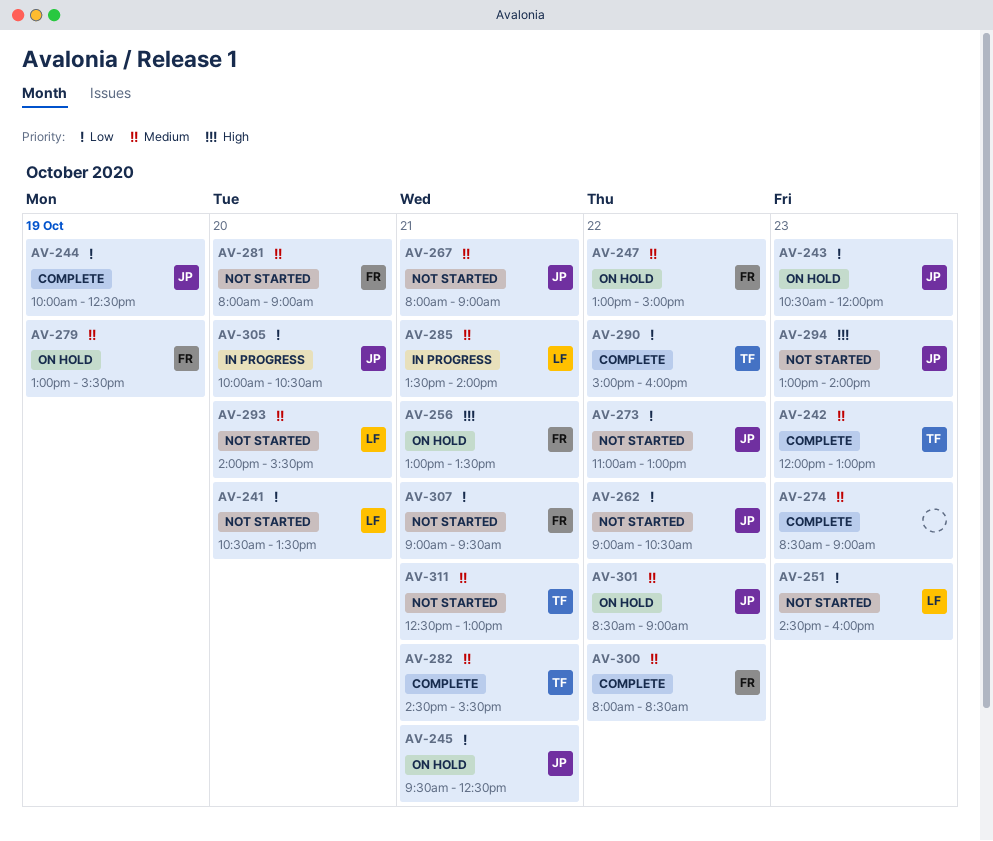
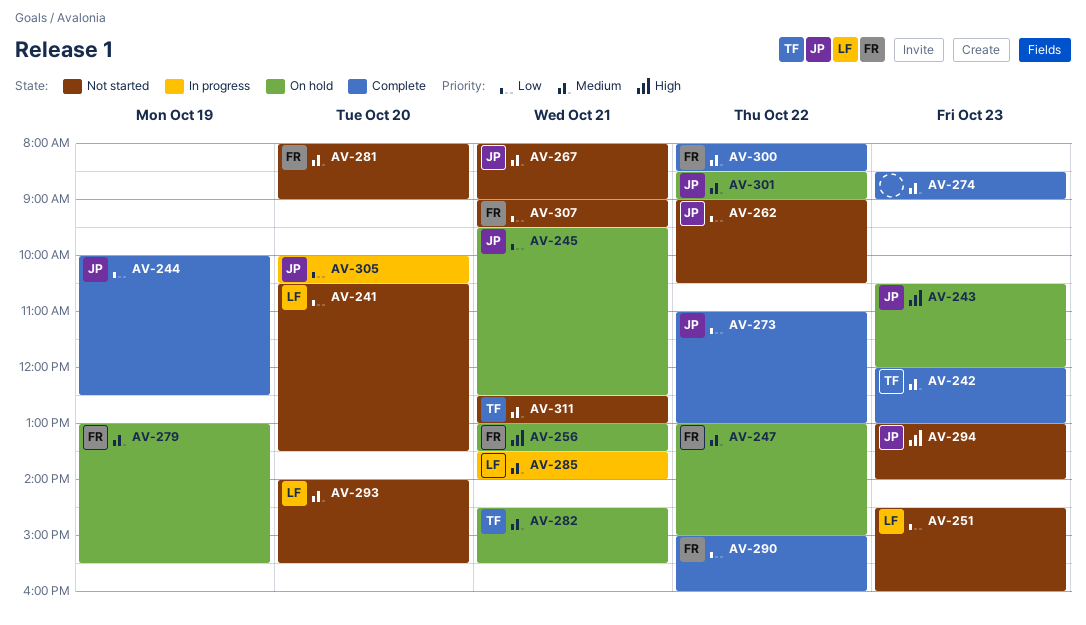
AV-243, priority: Low -> High
AV-273, status: Not started -> Complete
AV-282, status: Complete -> On hold
AV-290, owner: TF -> FR

